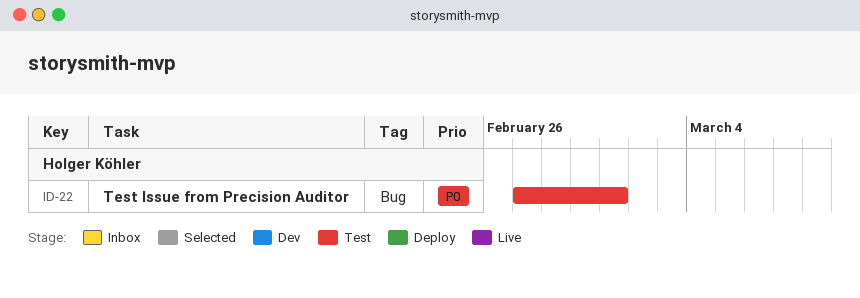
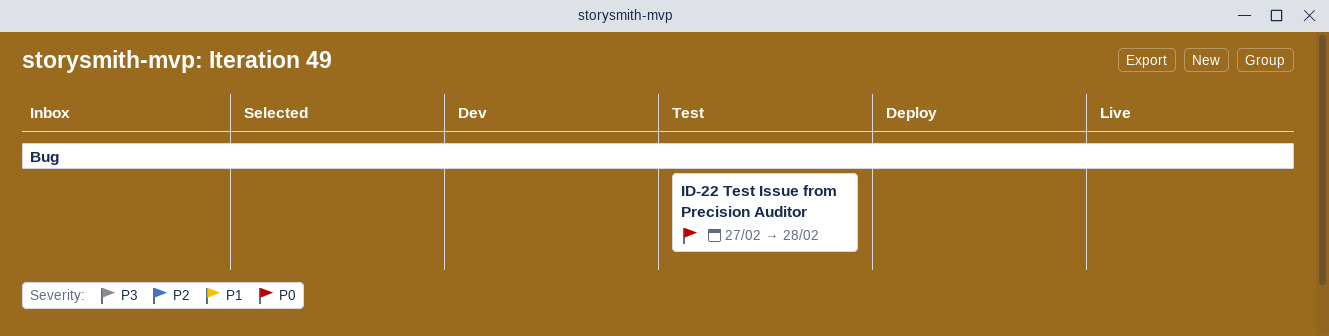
ID-22, due: Mar 1 -> Feb 28

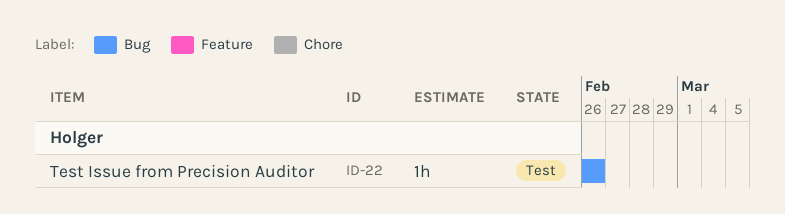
ID-22, start: Feb 27 -> Feb 26
ID-22, due: Feb 28 -> Feb 26

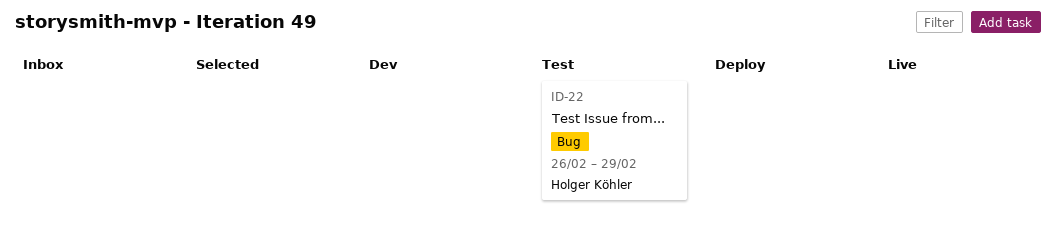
ID-22, due: Feb 26 -> Feb 29

